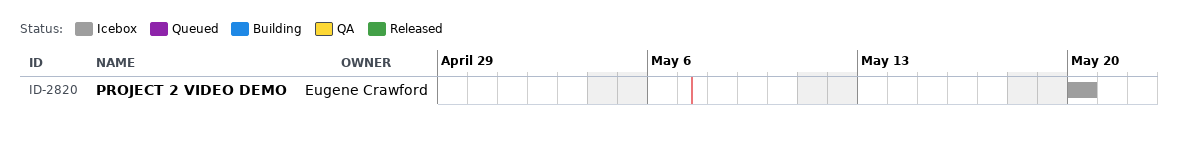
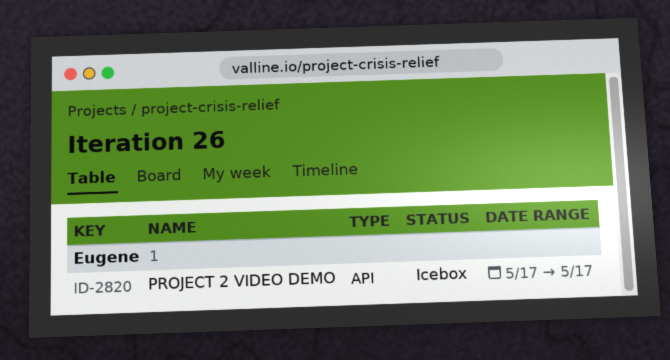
ID-2820, start: May 20 -> May 17
ID-2820, due: May 20 -> May 17

